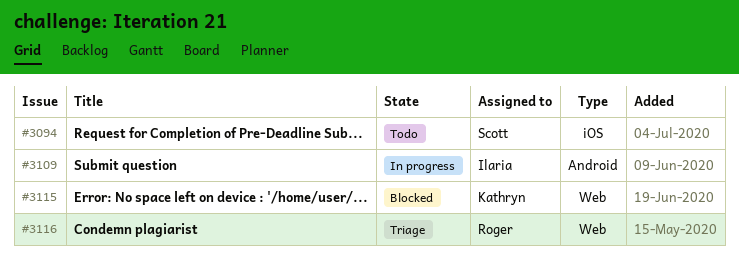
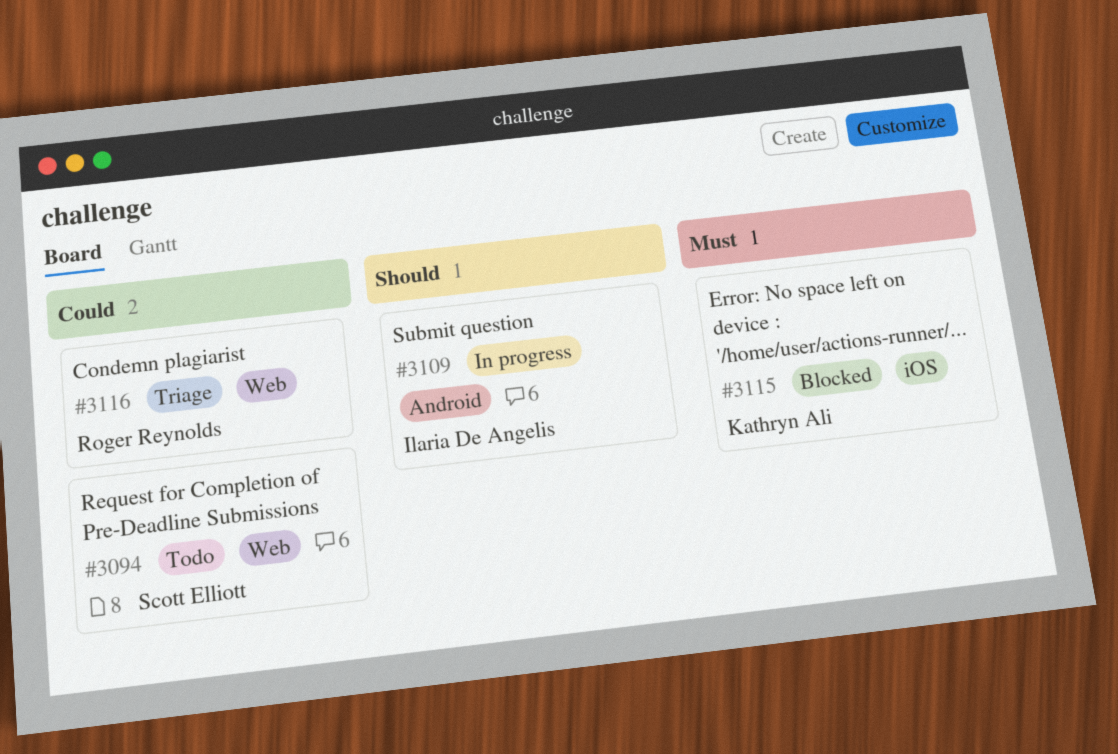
#3094, label: iOS -> Web
#3115, label: Web -> iOS

